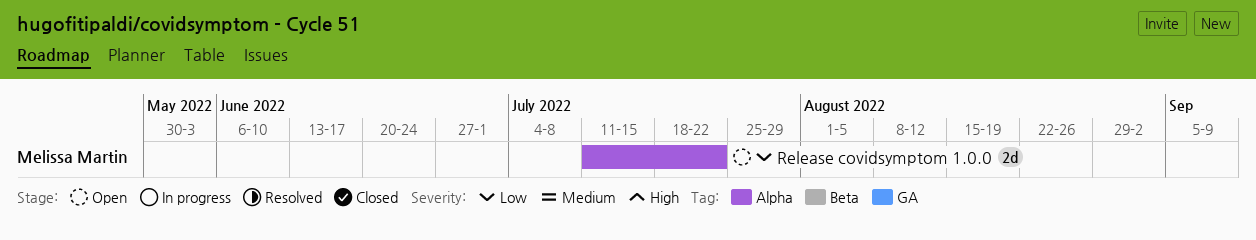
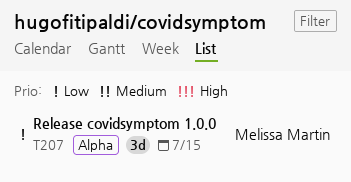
Release covidsymptom 1.0.0, estimate: 2d -> 3d
Release covidsymptom 1.0.0, due: Jul 22 -> Jul 15

